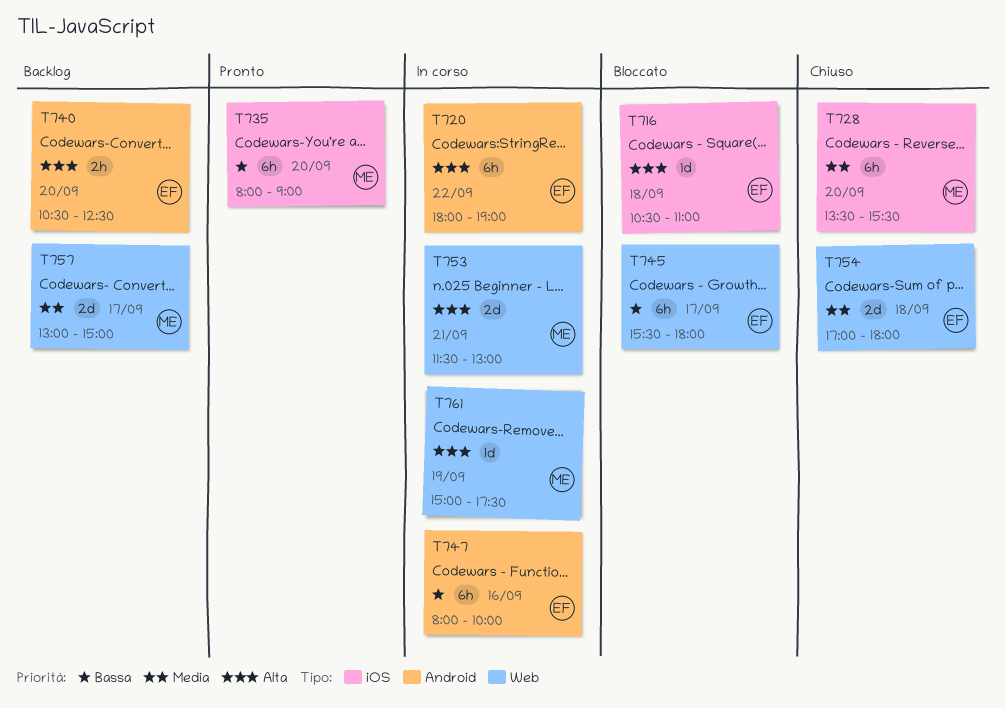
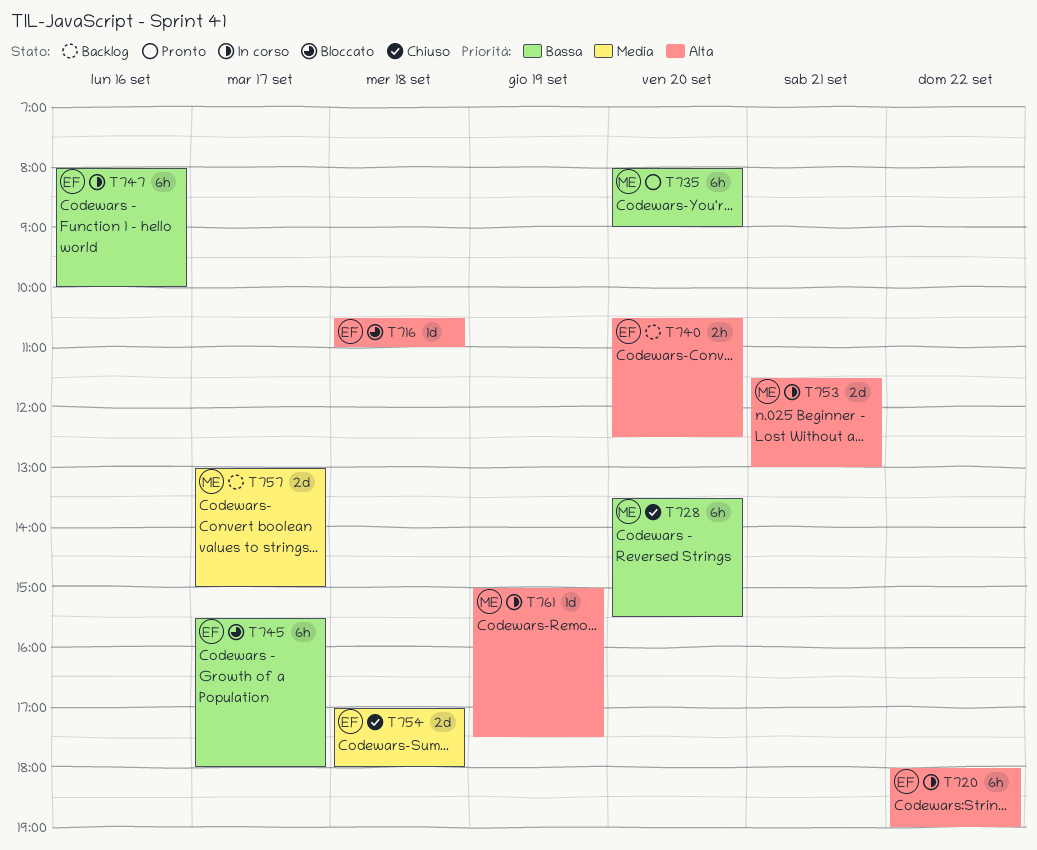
T728, priority: Media -> Bassa

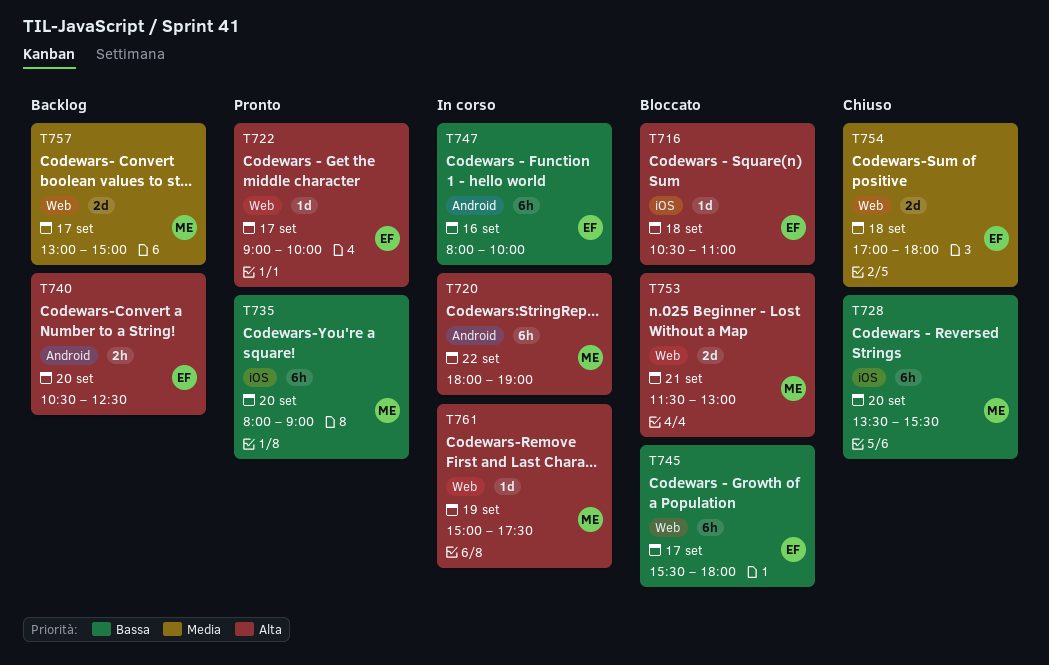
T720, owner: EF -> ME
T722: none -> present
T753, status: In corso -> Bloccato

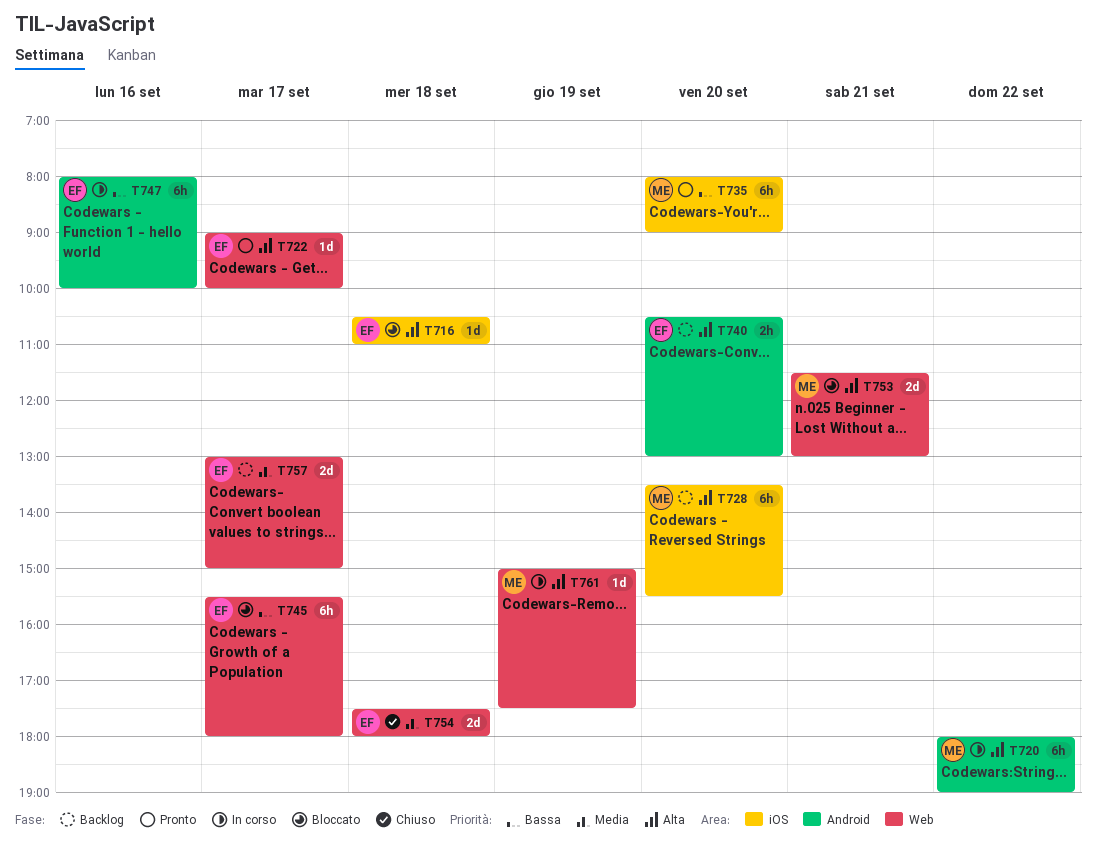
T728, status: Chiuso -> Backlog
T728, priority: Bassa -> Alta
T740, ends: 12:30 -> 13:00
T754, begins: 17:00 -> 17:30
T757, owner: ME -> EF

